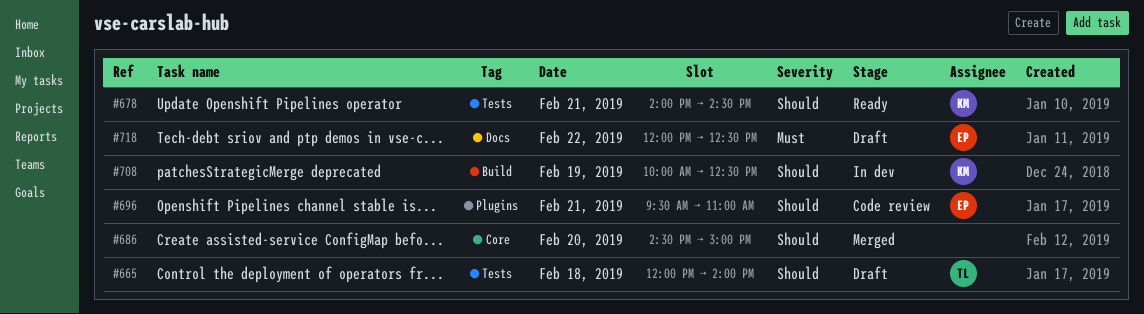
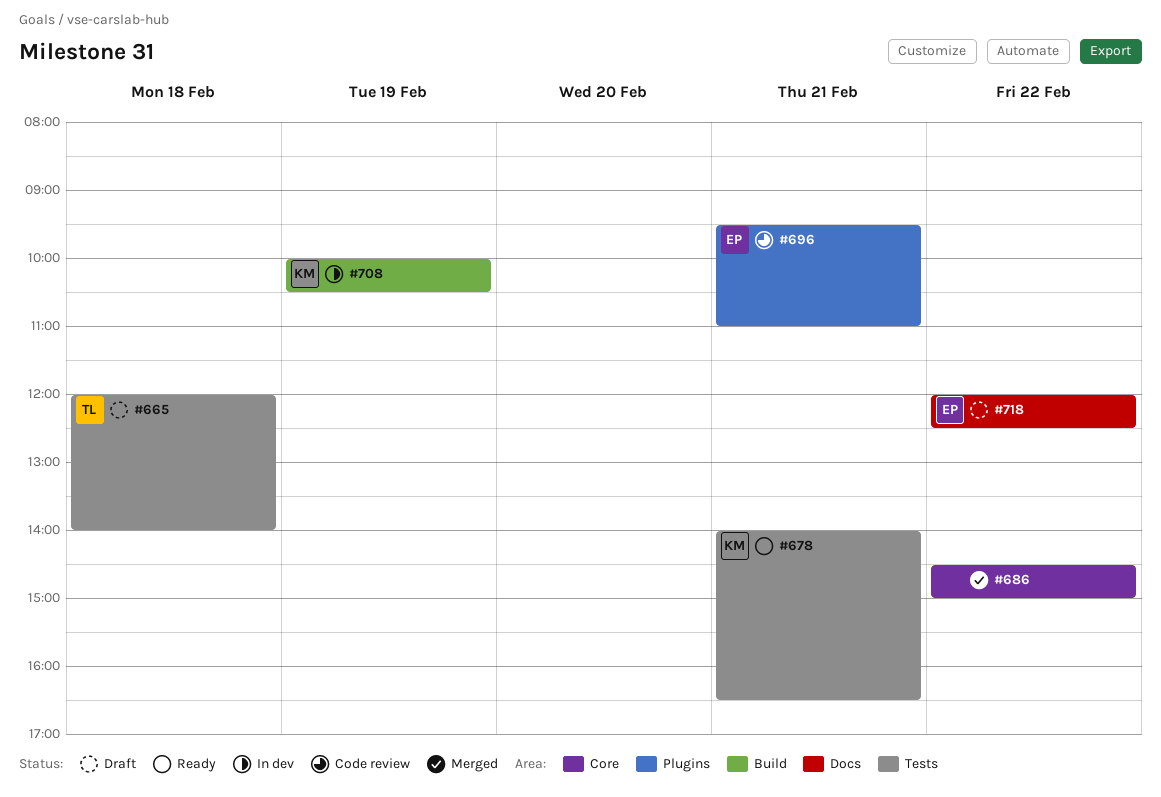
#678, ends: 14:30 -> 16:30
#686, day: Feb 20 -> Feb 22
#708, ends: 12:30 -> 10:30

